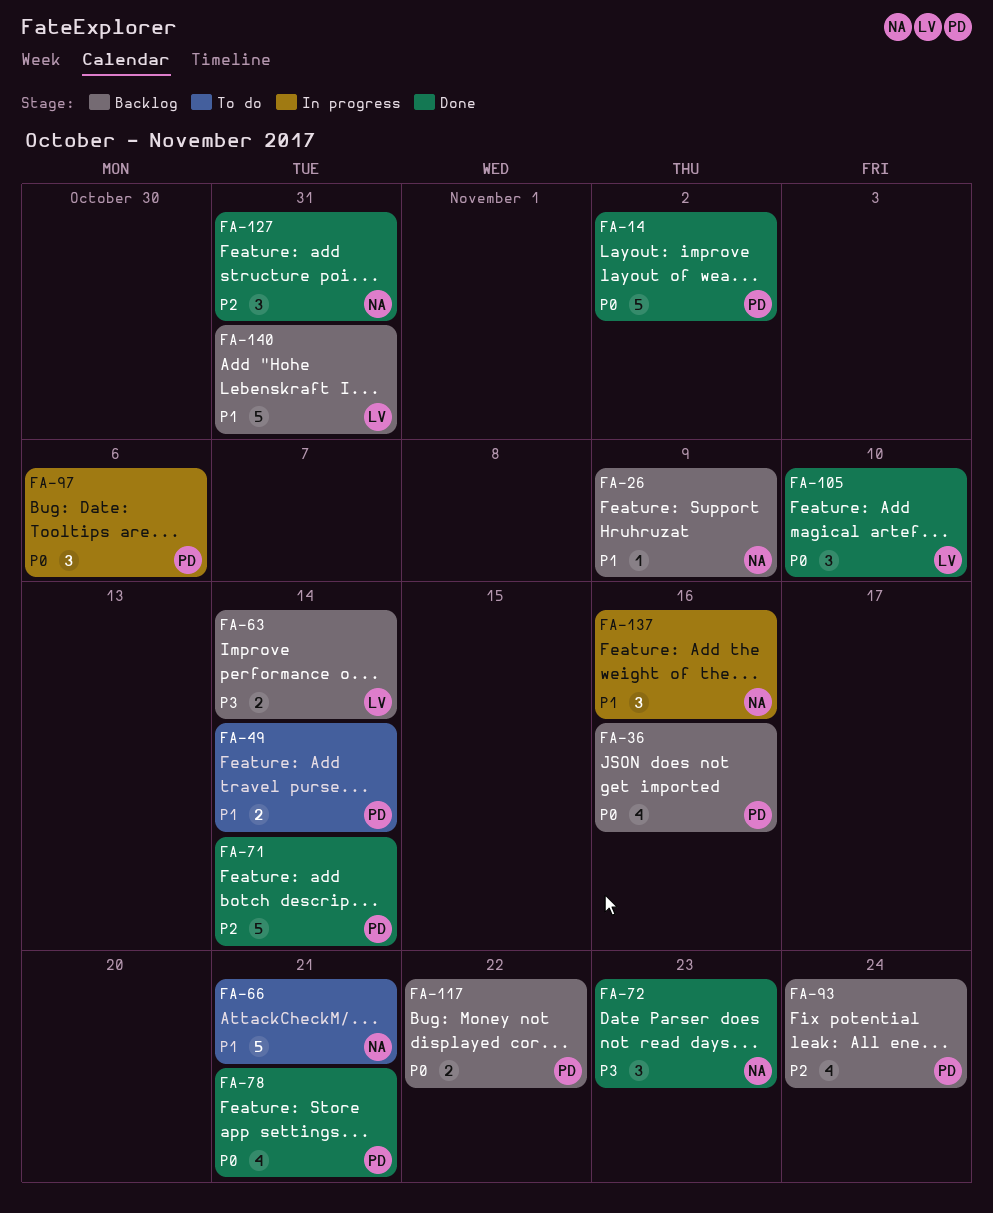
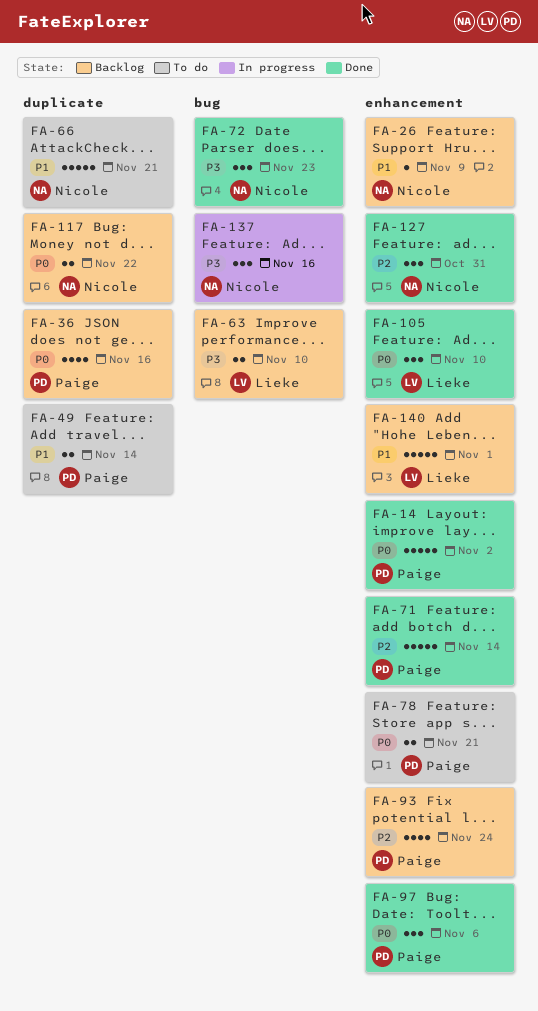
FA-63, due: Nov 14 -> Nov 10
FA-78, status: Done -> To do
FA-78, estimate: 4 -> 2
FA-97, status: In progress -> Done
FA-117, owner: Paige -> Nicole
FA-137, priority: P1 -> P3
FA-140, due: Oct 31 -> Nov 1

